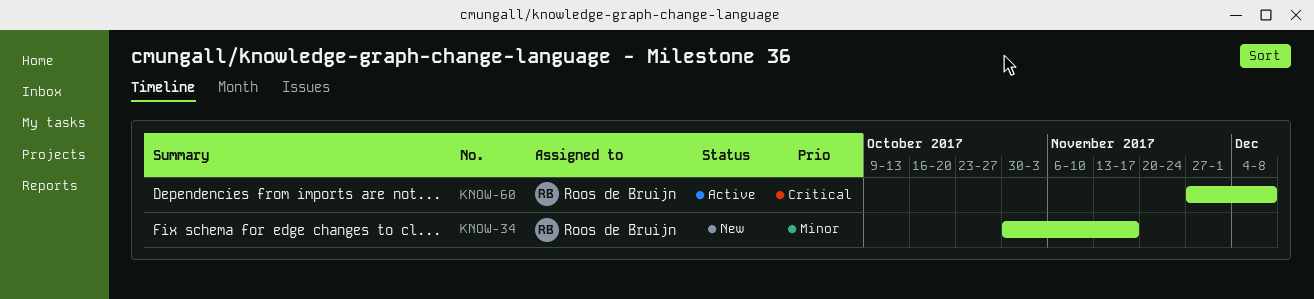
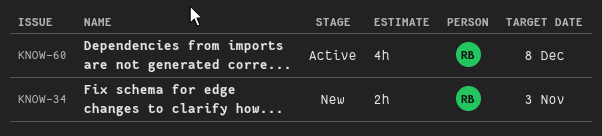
KNOW-34, due: Nov 17 -> Nov 3

